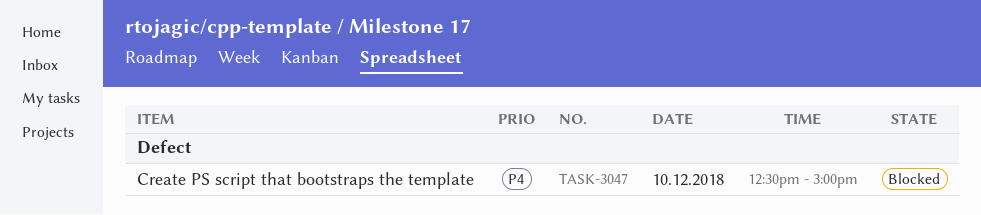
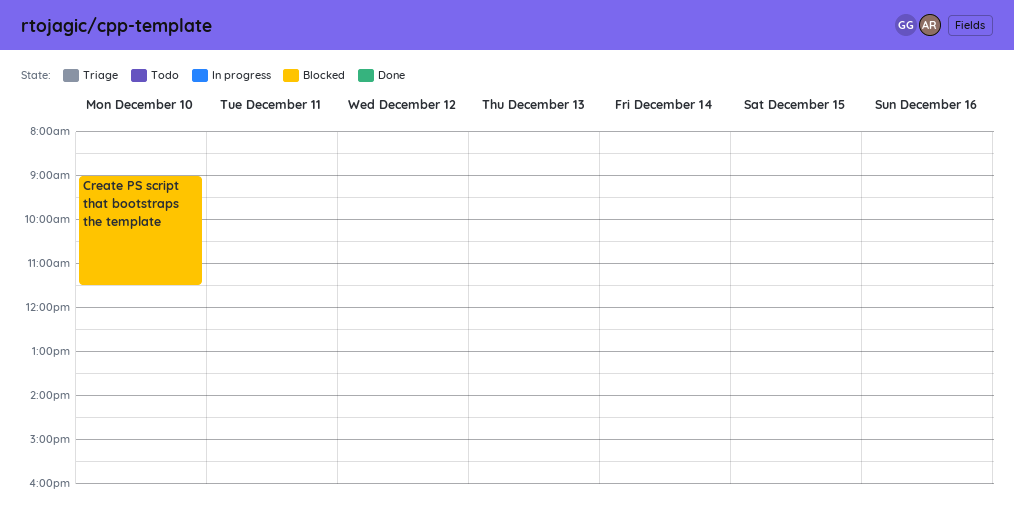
Create PS script that bootstraps the template, begins: 12:30 -> 09:00
Create PS script that bootstraps the template, ends: 15:00 -> 11:30

